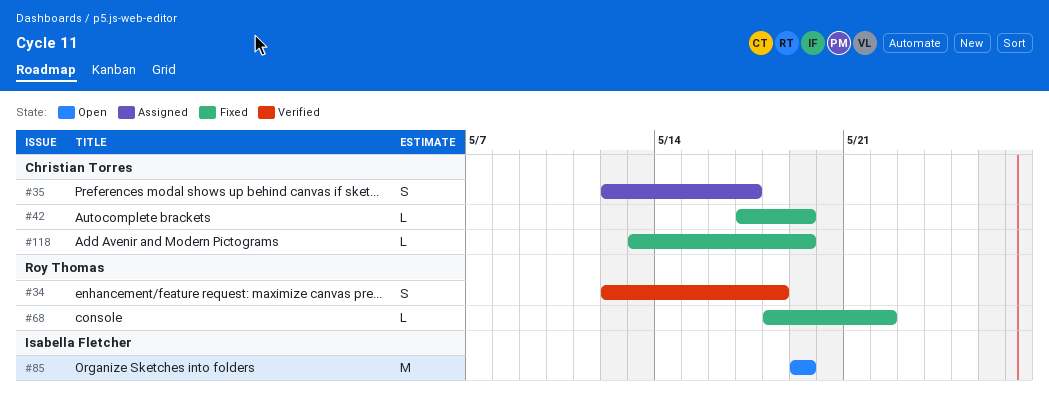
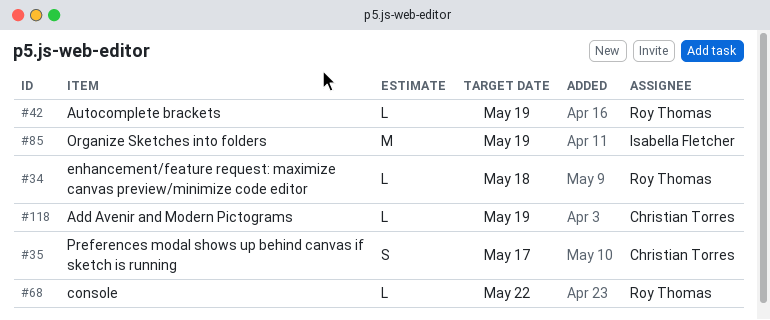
#34, estimate: S -> L
#42, owner: Christian Torres -> Roy Thomas

